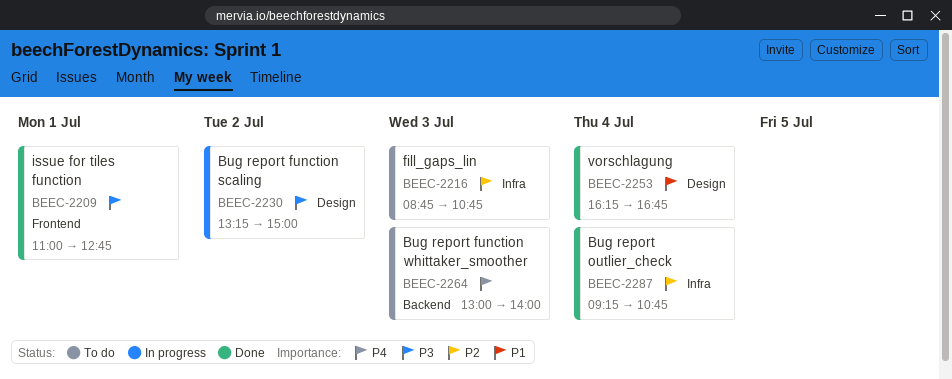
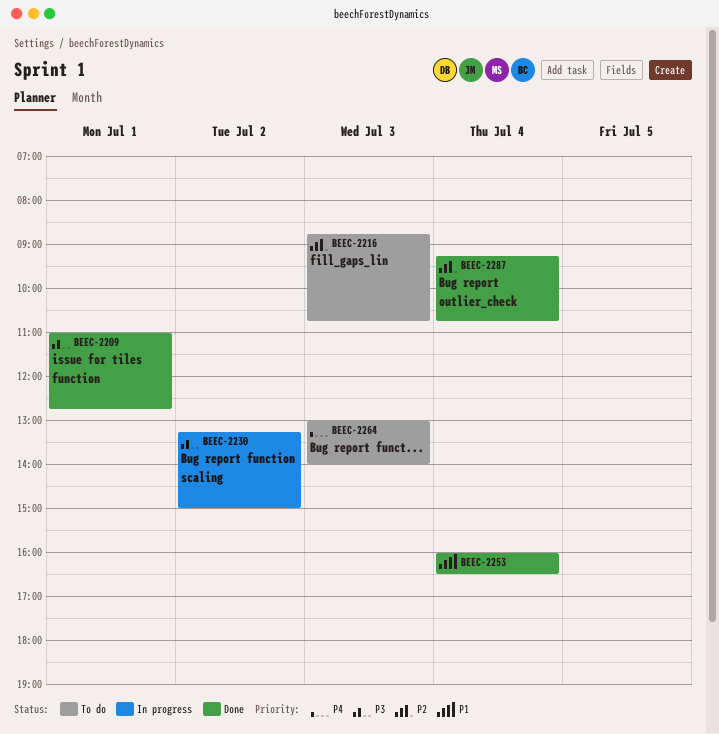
BEEC-2253, begins: 16:15 -> 16:00
BEEC-2253, ends: 16:45 -> 16:30

